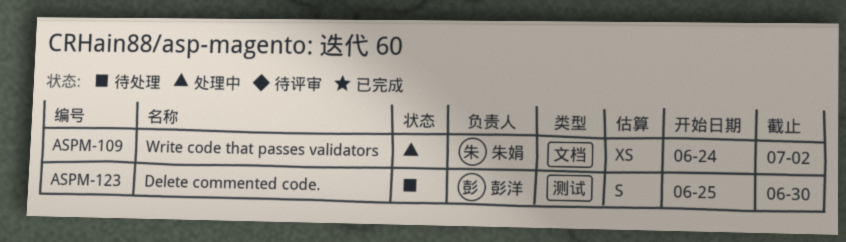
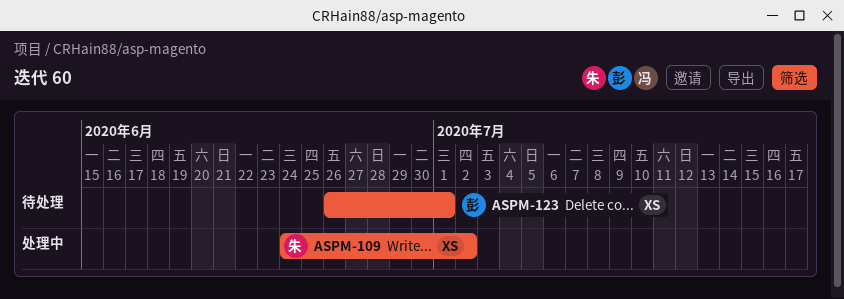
ASPM-123, estimate: S -> XS
ASPM-123, start: Jun 25 -> Jun 26
ASPM-123, due: Jun 30 -> Jul 1

